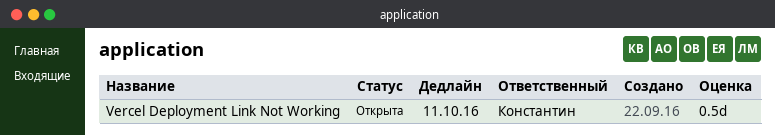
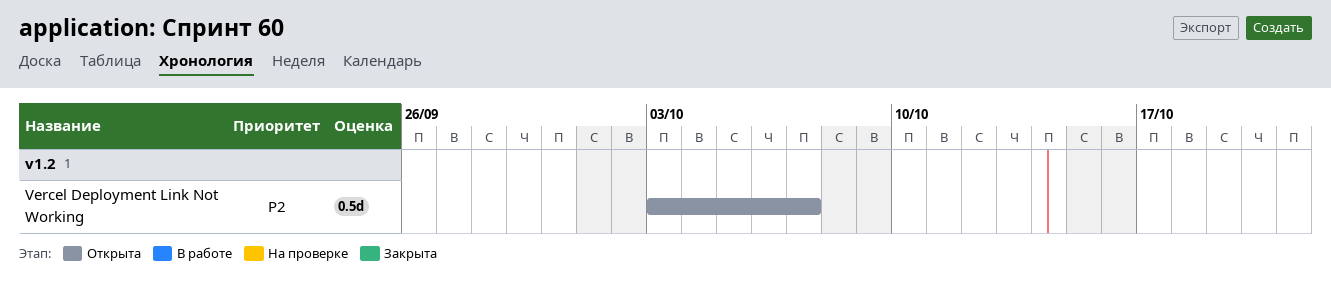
Vercel Deployment Link Not Working, due: Oct 11 -> Oct 7

